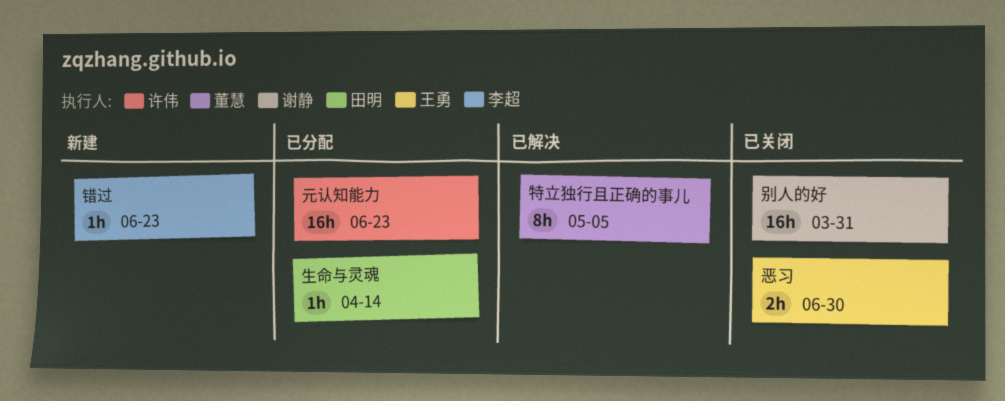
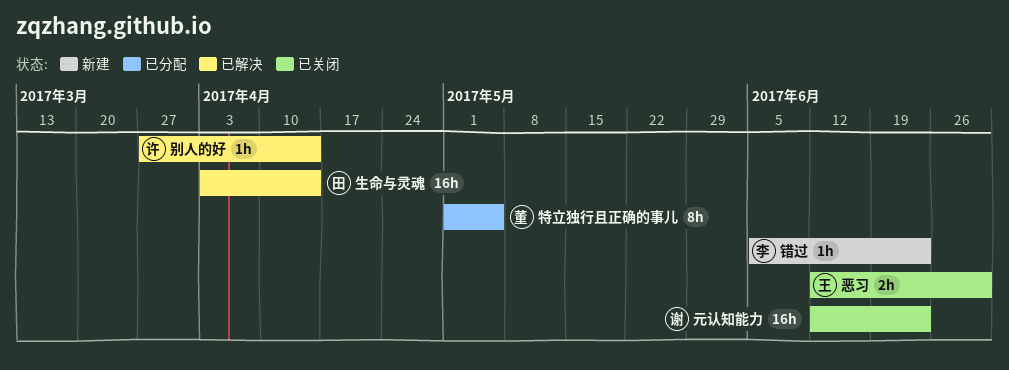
元认知能力, status: 已分配 -> 已关闭
元认知能力, owner: 许伟 -> 谢静
别人的好, status: 已关闭 -> 已解决
别人的好, owner: 谢静 -> 许伟
别人的好, estimate: 16h -> 1h
别人的好, due: Mar 31 -> Apr 14
特立独行且正确的事儿, status: 已解决 -> 已分配
生命与灵魂, status: 已分配 -> 已解决
生命与灵魂, estimate: 1h -> 16h

